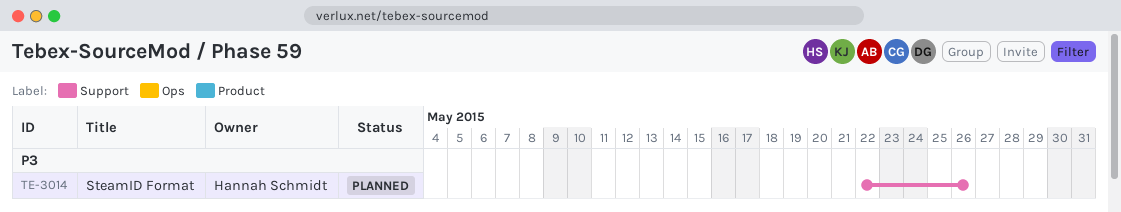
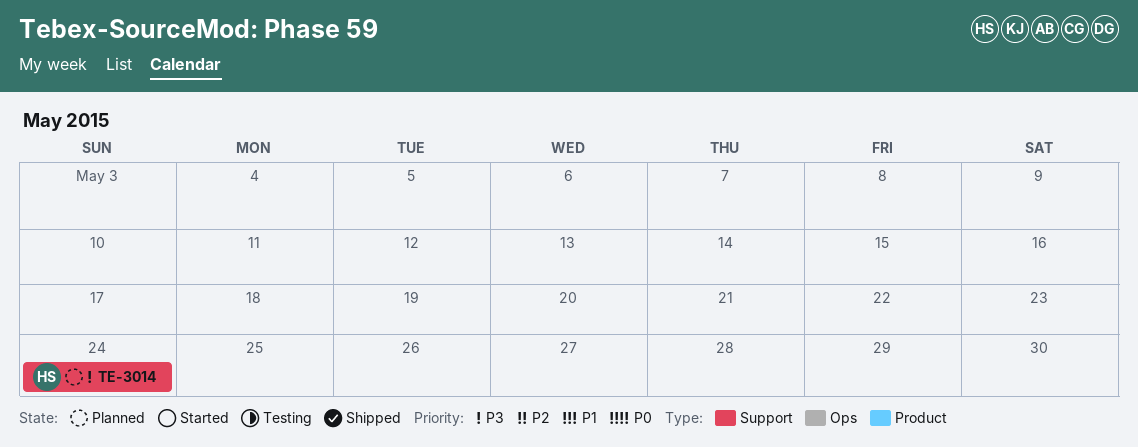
TE-3014, start: May 22 -> May 24
TE-3014, due: May 26 -> May 24

